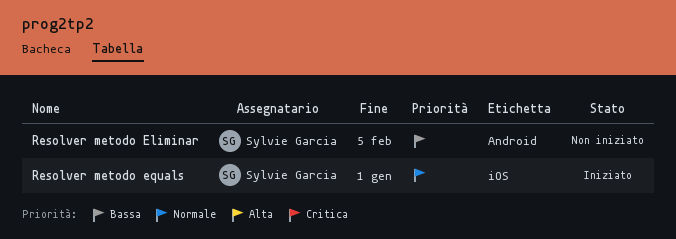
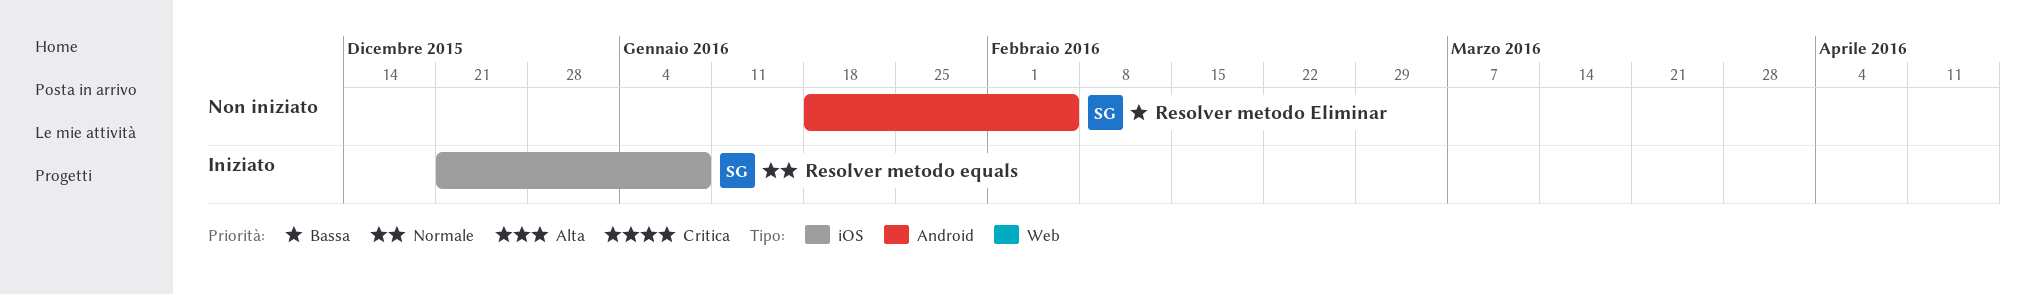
Resolver metodo equals, due: Jan 1 -> Jan 8

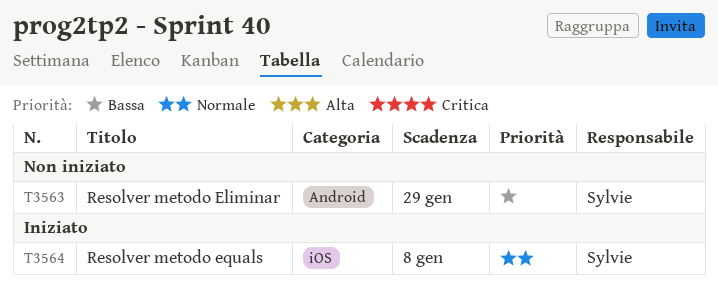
Resolver metodo Eliminar, due: Feb 5 -> Jan 29

